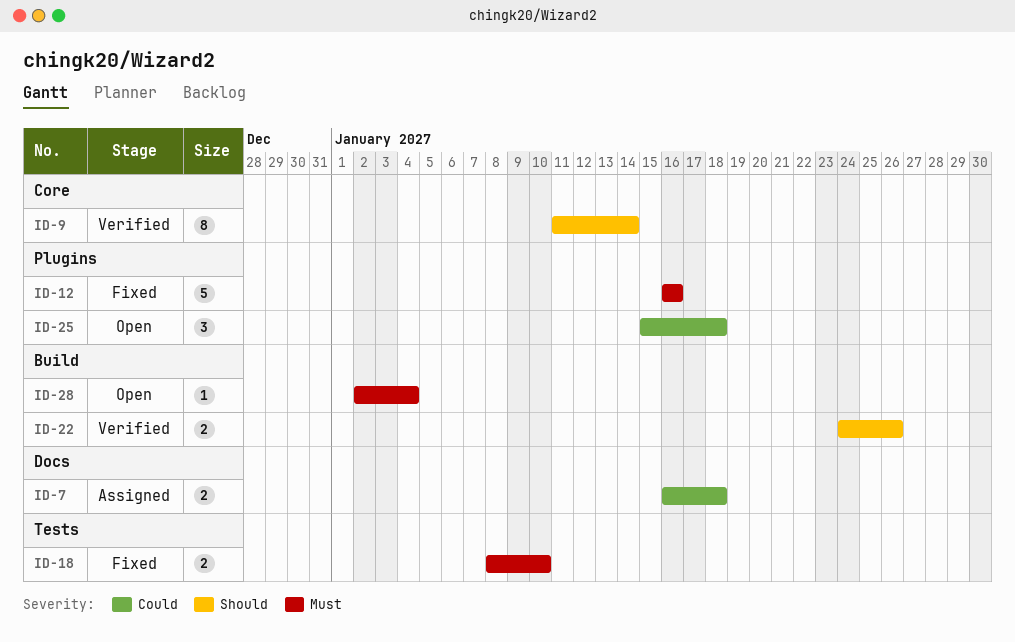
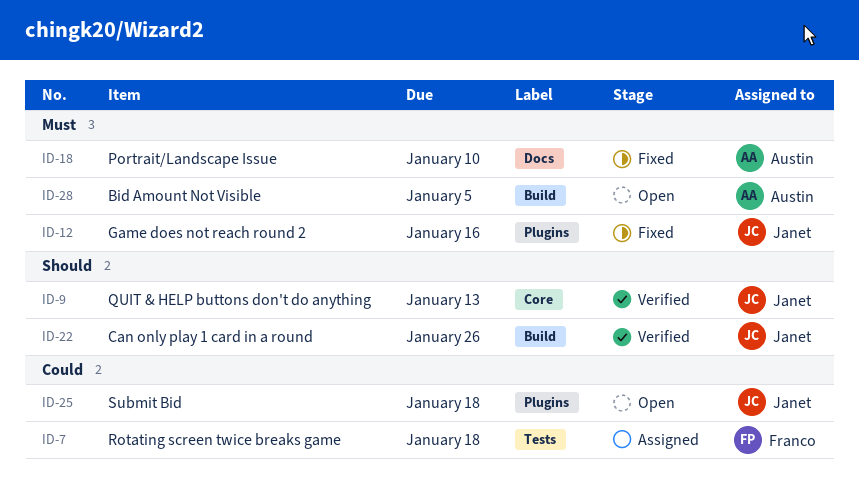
ID-7, label: Docs -> Tests
ID-9, due: Jan 14 -> Jan 13
ID-18, label: Tests -> Docs
ID-28, due: Jan 4 -> Jan 5

